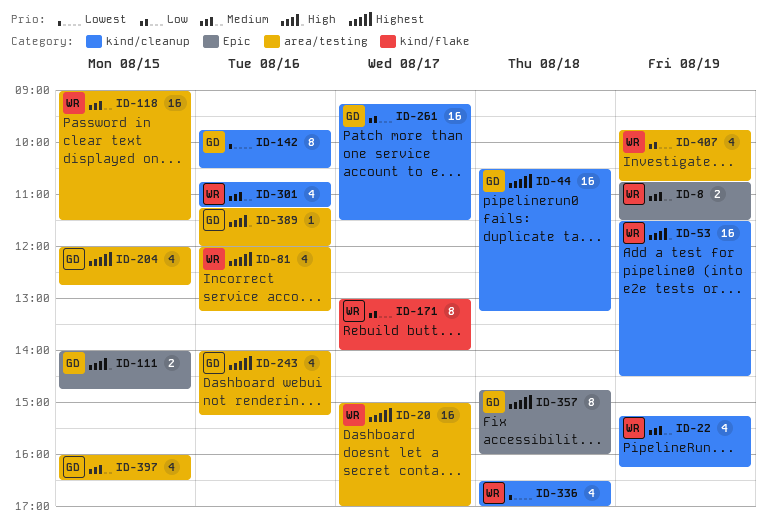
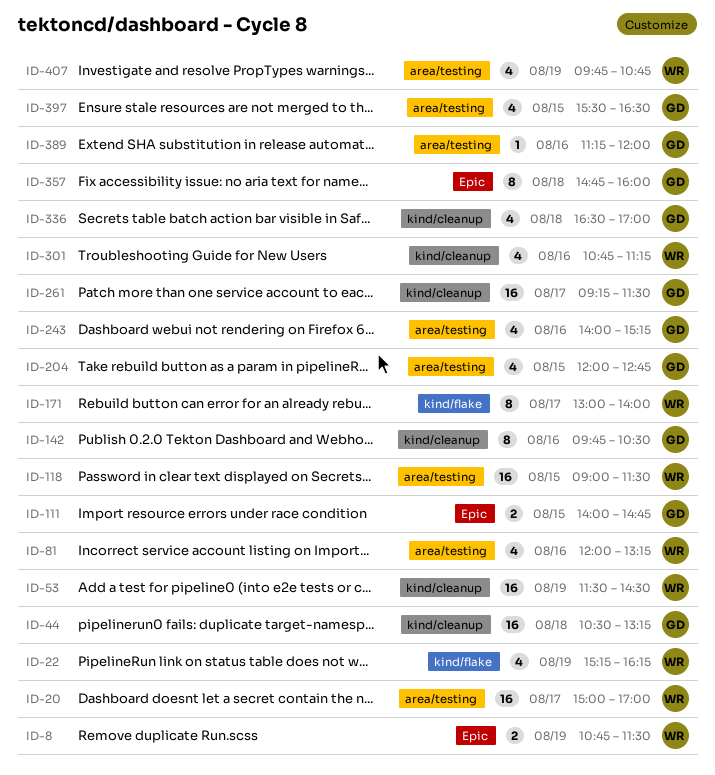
ID-22, label: kind/cleanup -> kind/flake
ID-336, owner: WR -> GD
ID-397, begins: 16:00 -> 15:30

